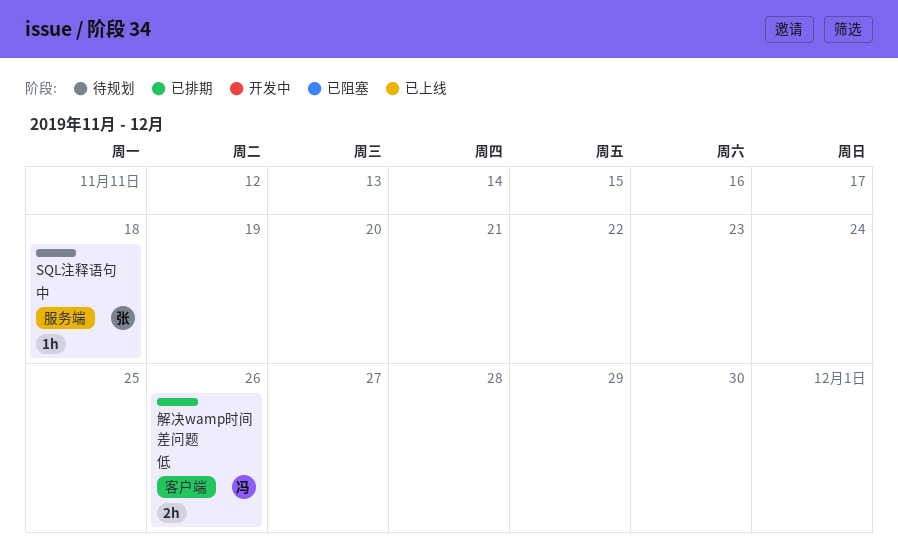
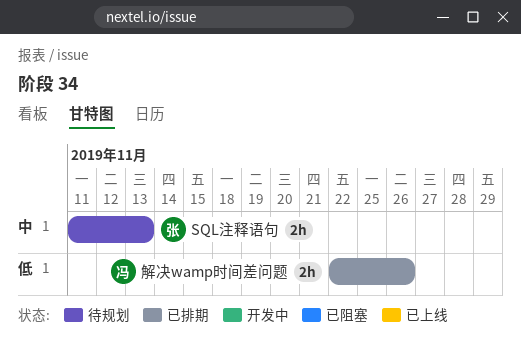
SQL注释语句, estimate: 1h -> 2h
SQL注释语句, due: Nov 18 -> Nov 13

